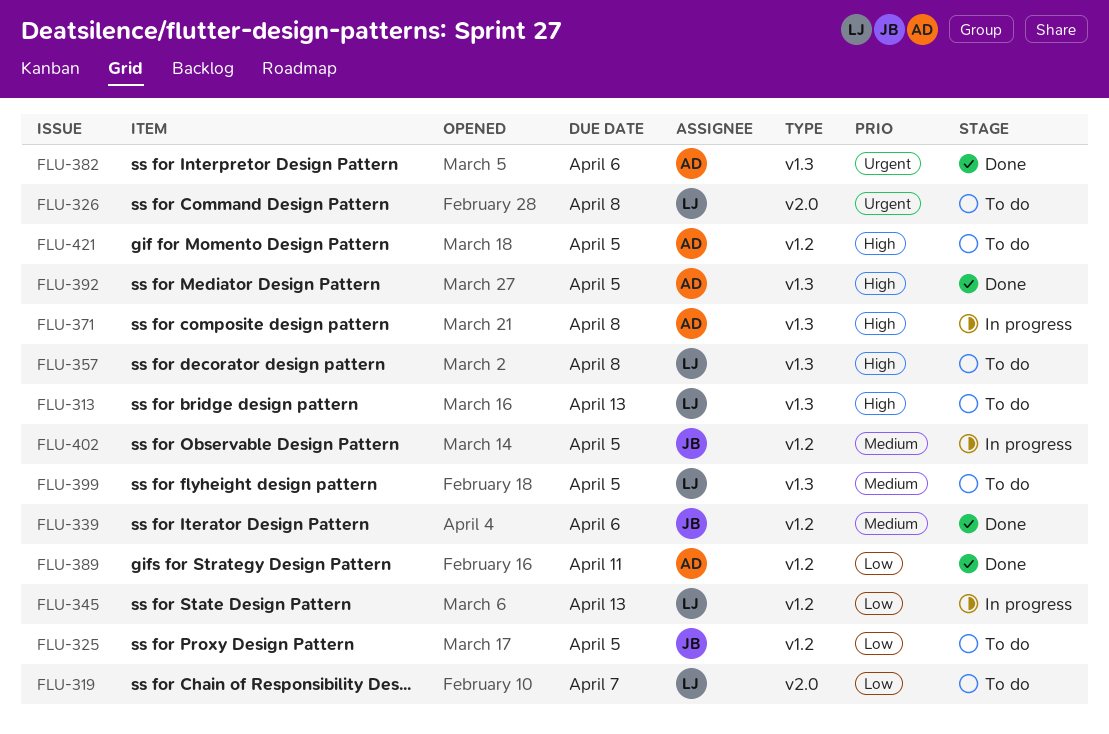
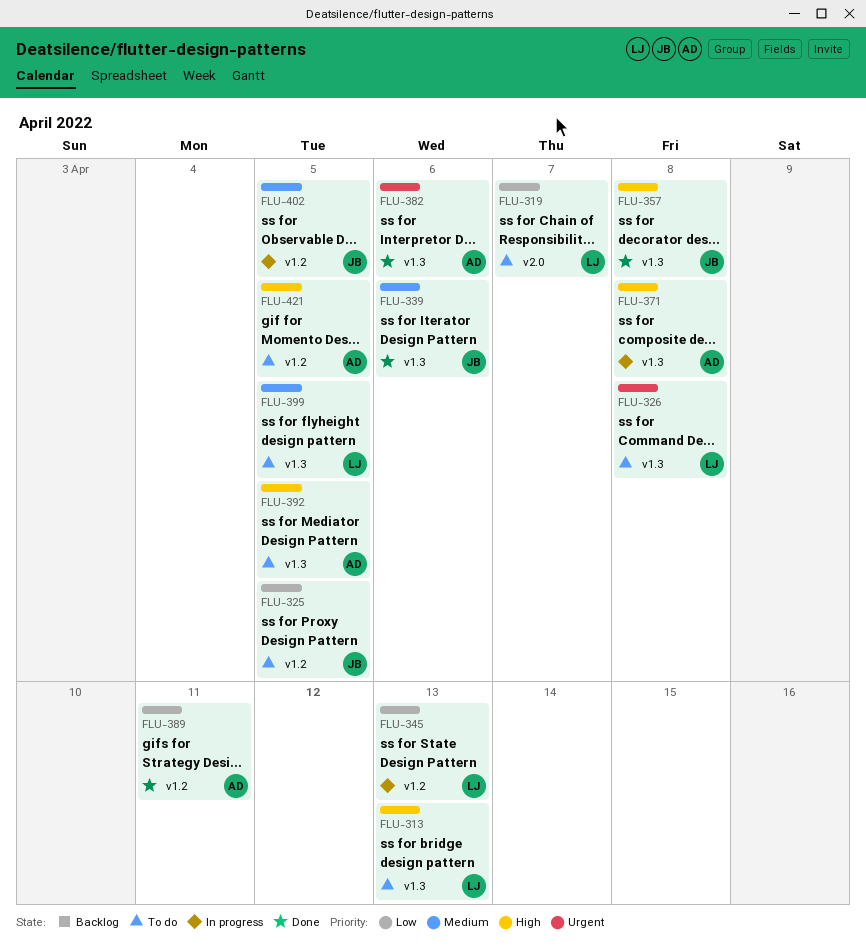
FLU-326, label: v2.0 -> v1.3
FLU-339, label: v1.2 -> v1.3
FLU-357, status: To do -> Done
FLU-357, owner: LJ -> JB
FLU-392, status: Done -> To do

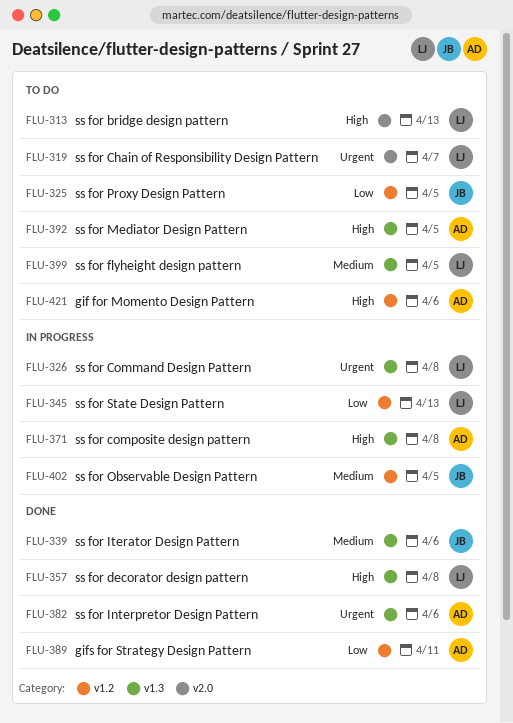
FLU-313, label: v1.3 -> v2.0
FLU-319, priority: Low -> Urgent
FLU-326, status: To do -> In progress
FLU-357, owner: JB -> LJ
FLU-421, due: Apr 5 -> Apr 6

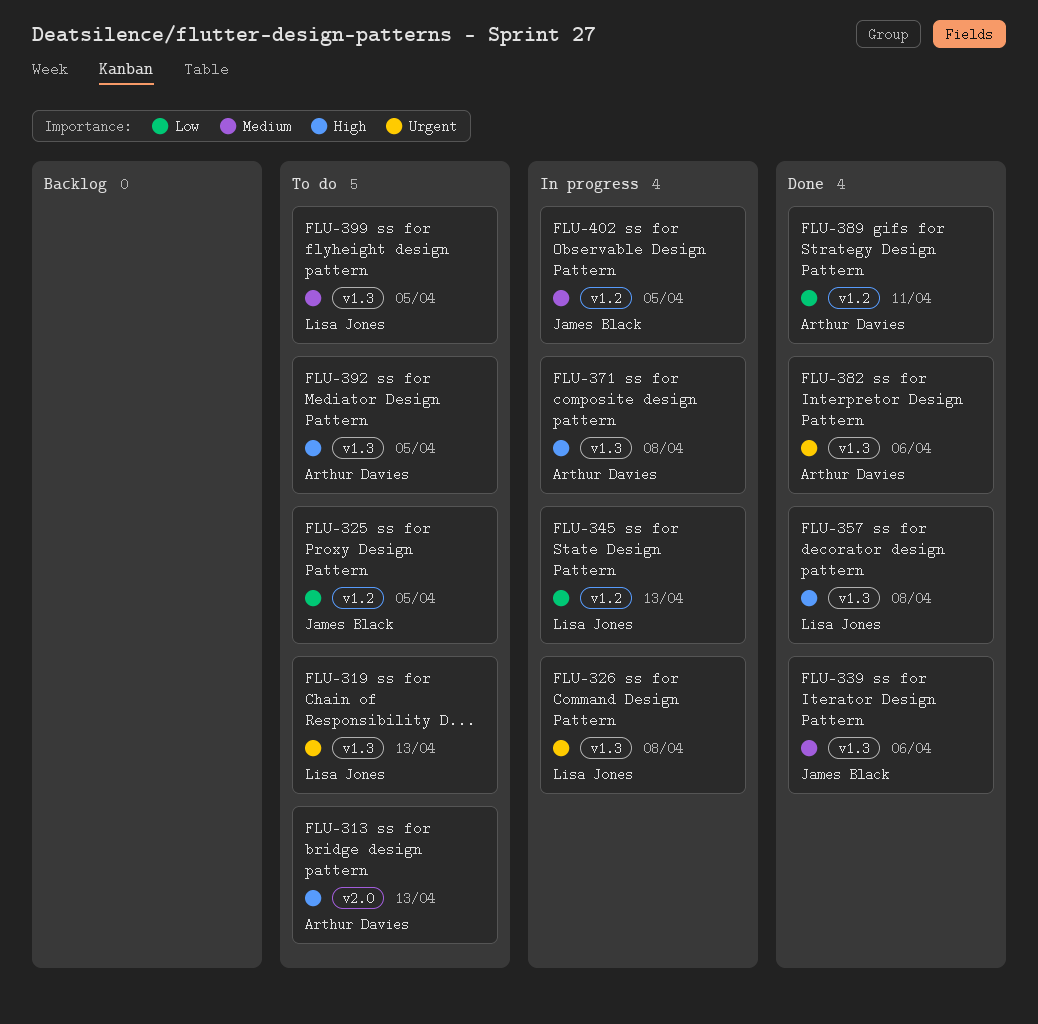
FLU-313, owner: Lisa Jones -> Arthur Davies
FLU-319, label: v2.0 -> v1.3
FLU-319, due: Apr 7 -> Apr 13
FLU-421: present -> none

